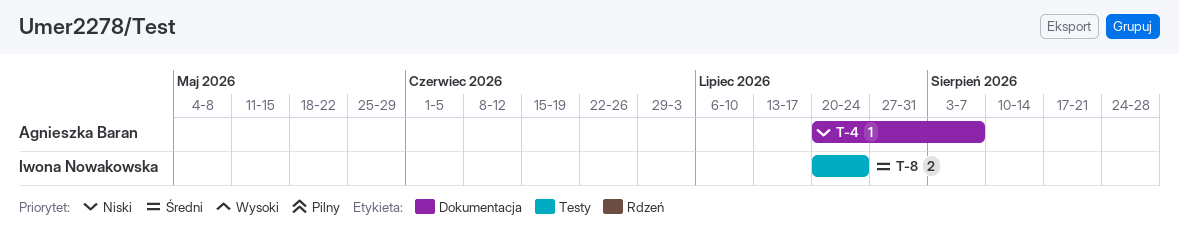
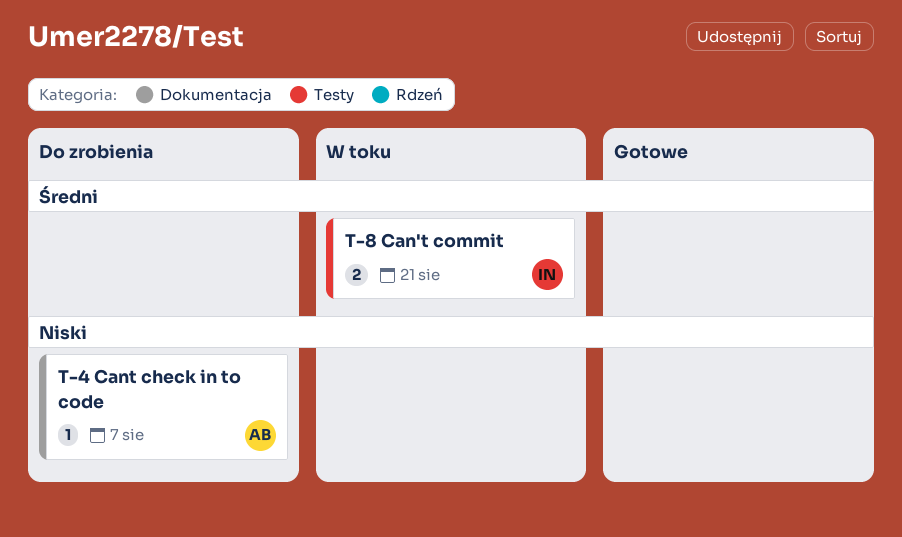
T-8, due: Jul 24 -> Aug 21

